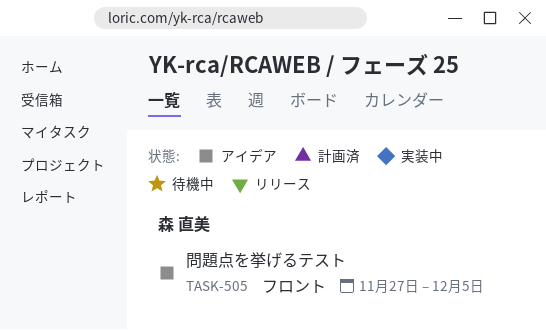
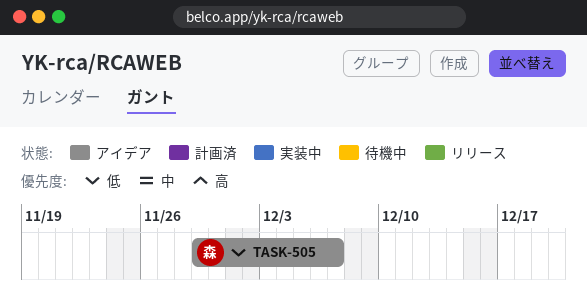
TASK-505, start: Nov 27 -> Nov 29
TASK-505, due: Dec 5 -> Dec 7

